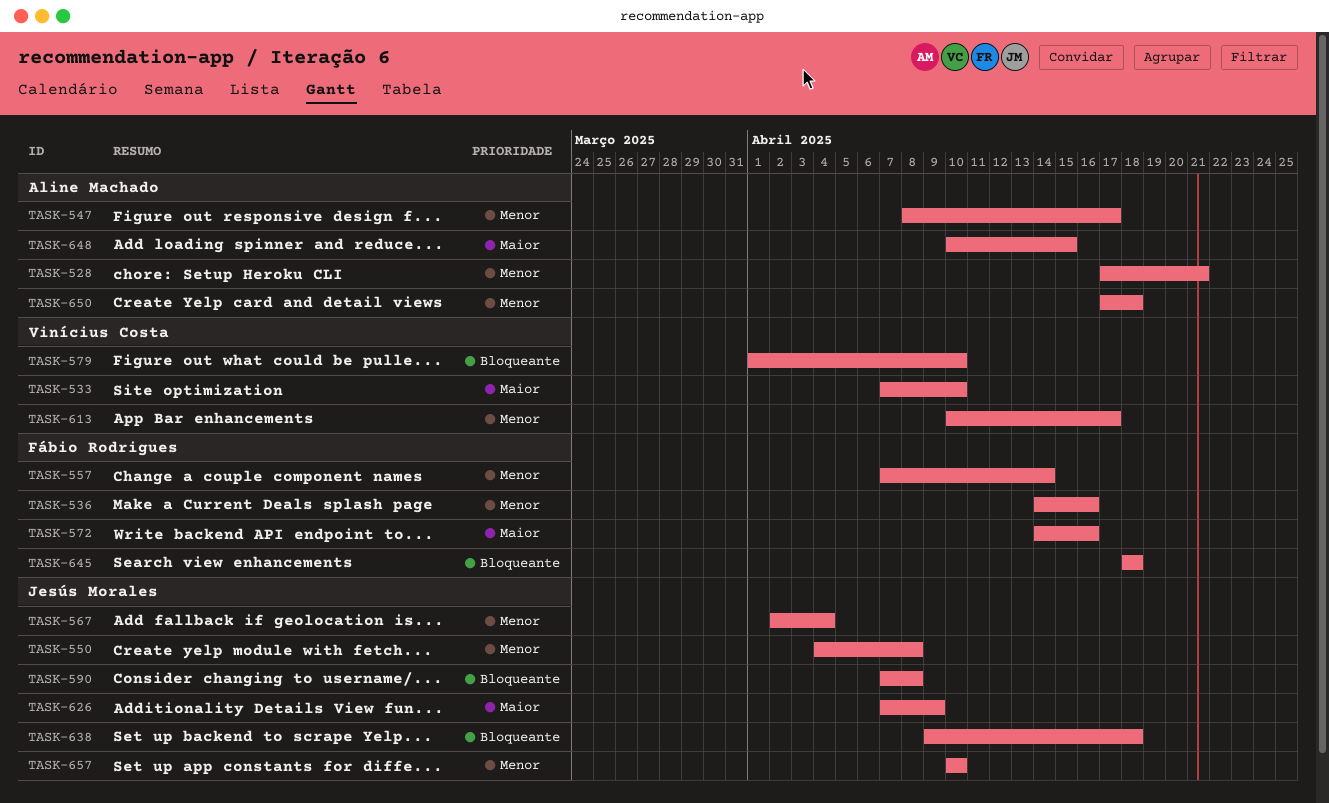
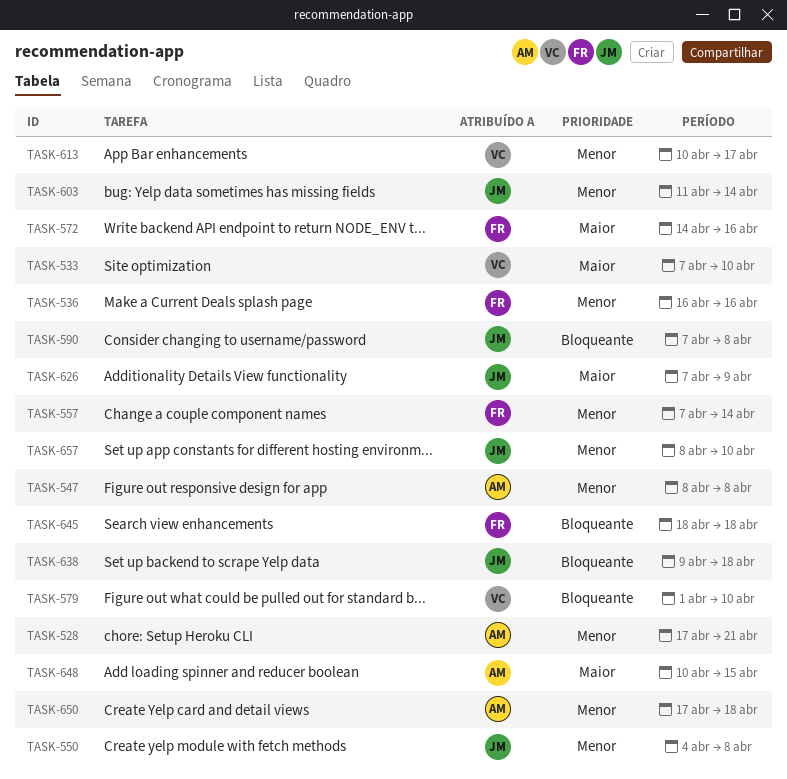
TASK-536, start: Apr 14 -> Apr 16
TASK-547, due: Apr 17 -> Apr 8
TASK-567: present -> none
TASK-603: none -> present
TASK-657, start: Apr 10 -> Apr 8

